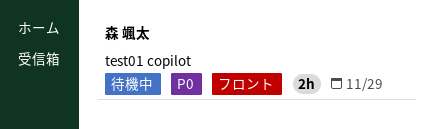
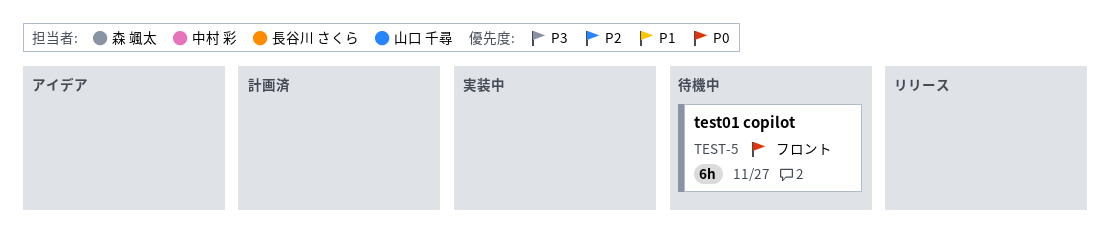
test01 copilot, estimate: 2h -> 6h
test01 copilot, due: Nov 29 -> Nov 27

